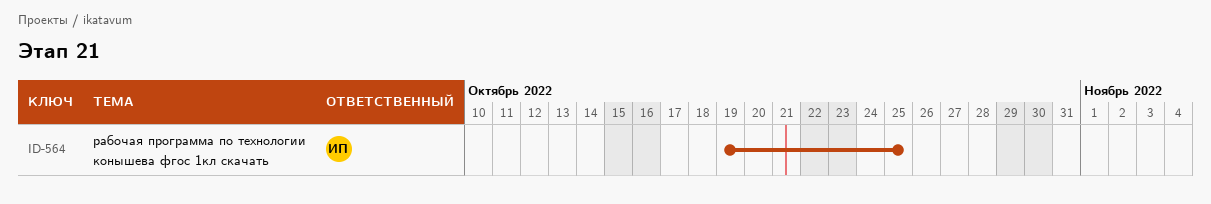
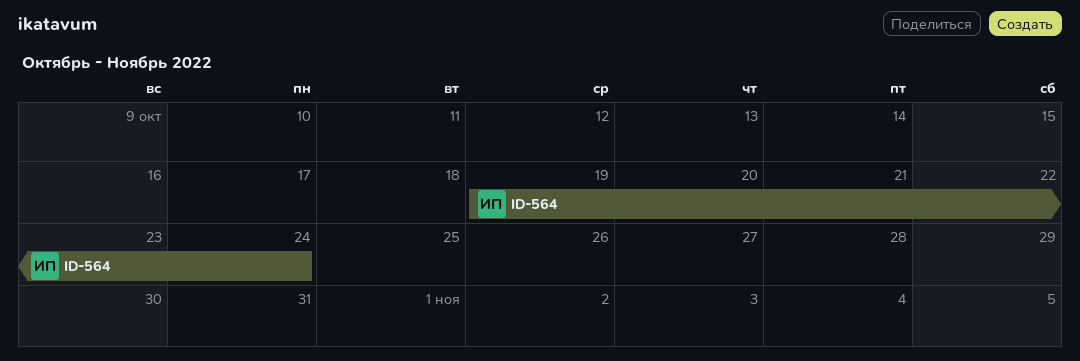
ID-564, due: Oct 25 -> Oct 24

